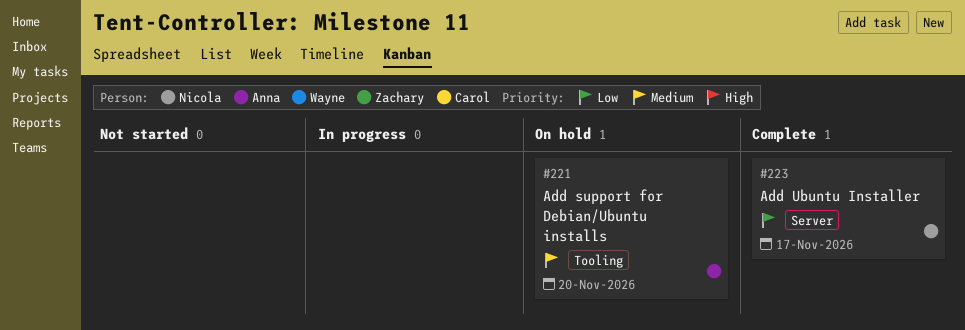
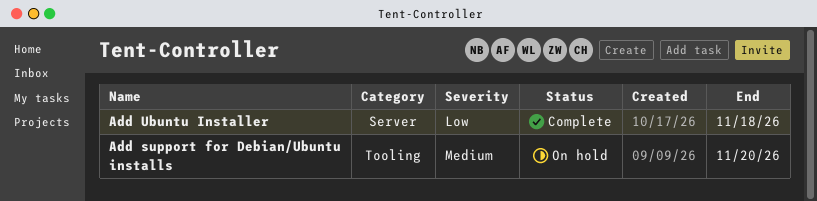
Add Ubuntu Installer, due: Nov 17 -> Nov 18

